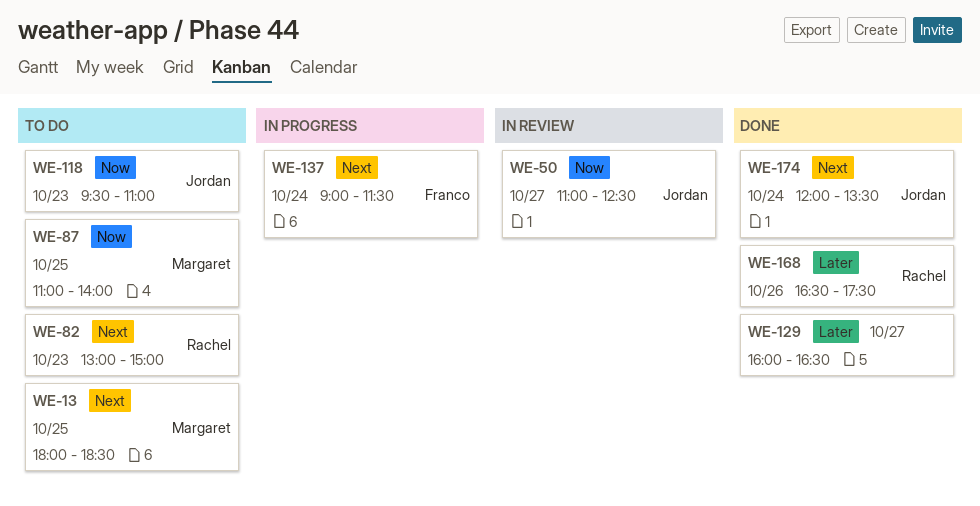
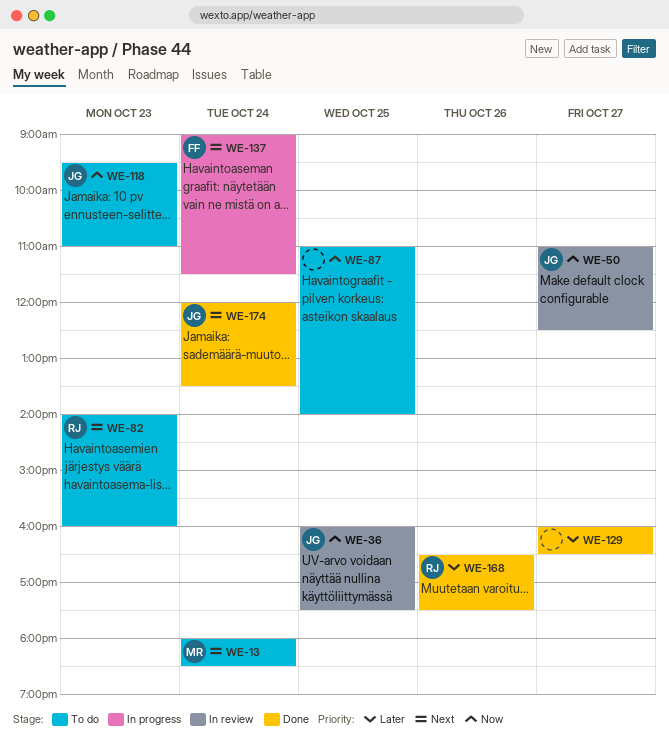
WE-13, day: Oct 25 -> Oct 24
WE-36: none -> present
WE-82, begins: 13:00 -> 14:00
WE-82, ends: 15:00 -> 16:00
WE-87, owner: Margaret -> none

